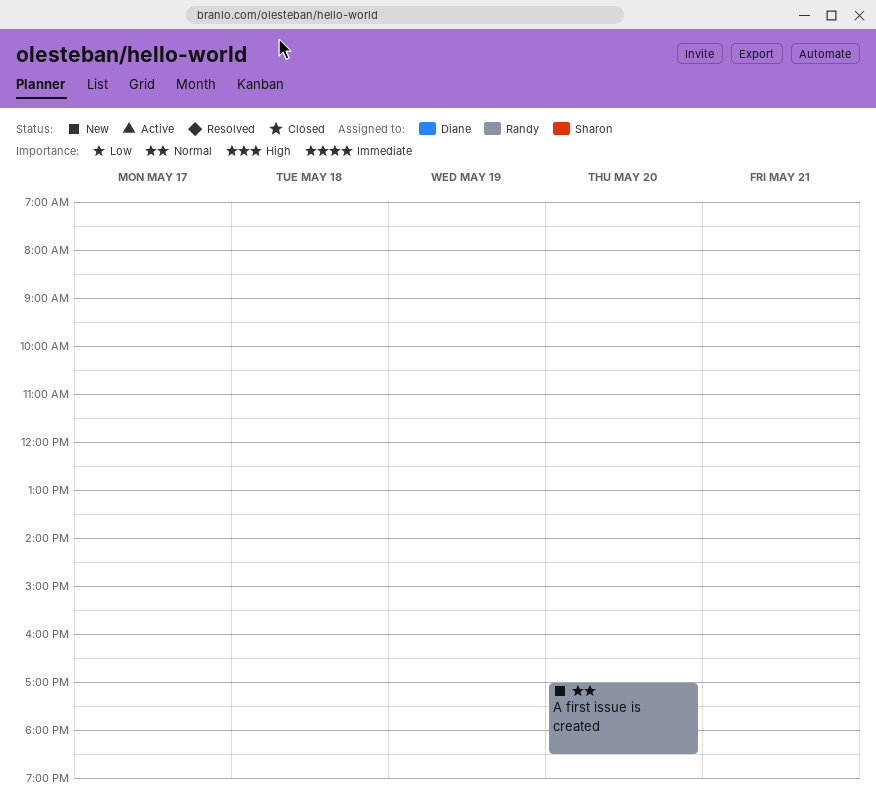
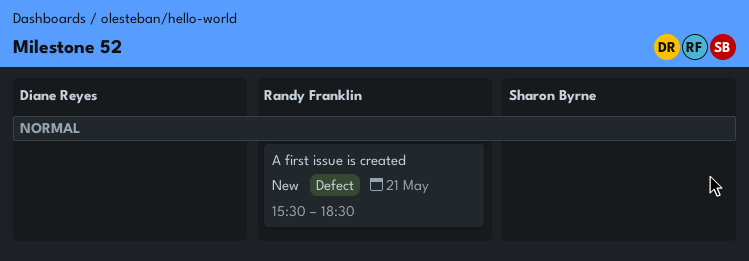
A first issue is created, day: May 20 -> May 21
A first issue is created, begins: 17:00 -> 15:30

